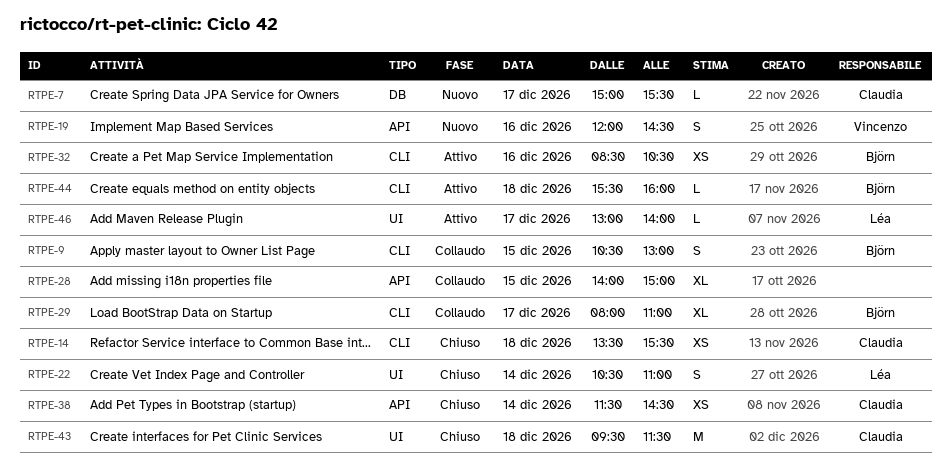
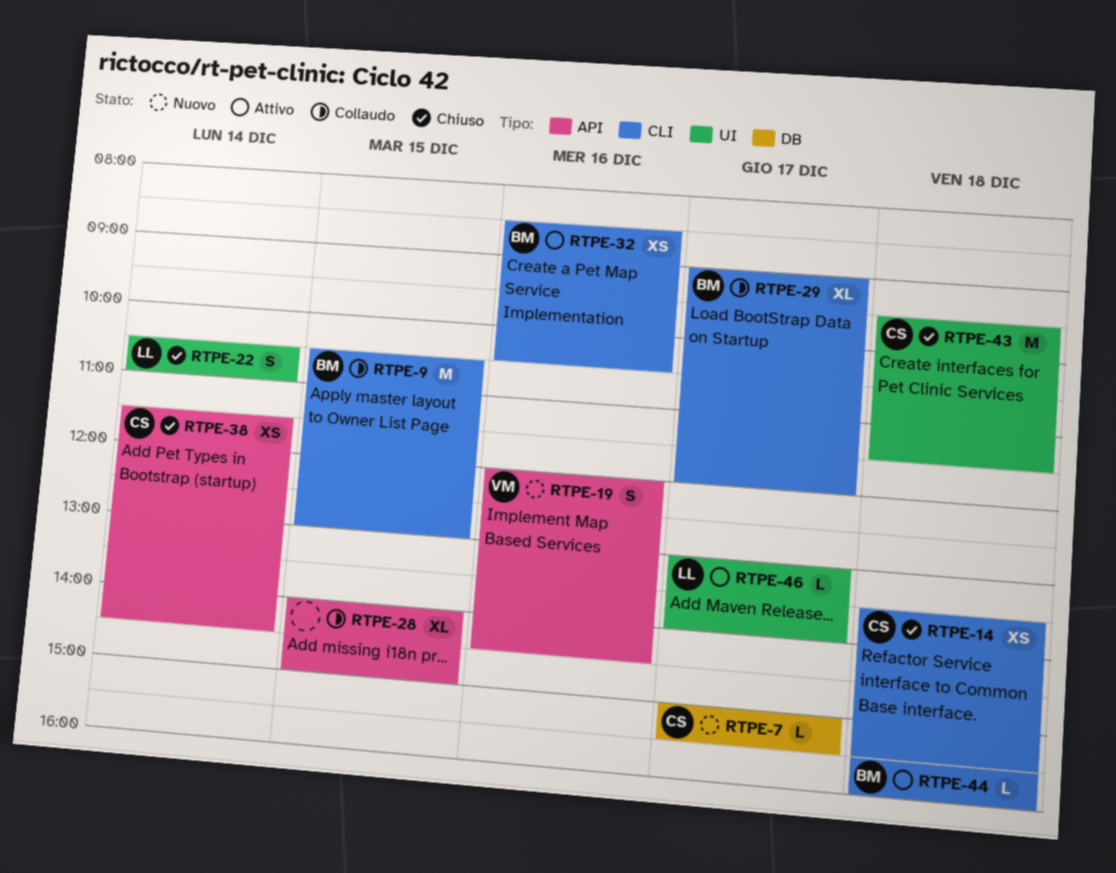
RTPE-9, estimate: S -> M
RTPE-29, begins: 08:00 -> 09:00
RTPE-29, ends: 11:00 -> 12:00

